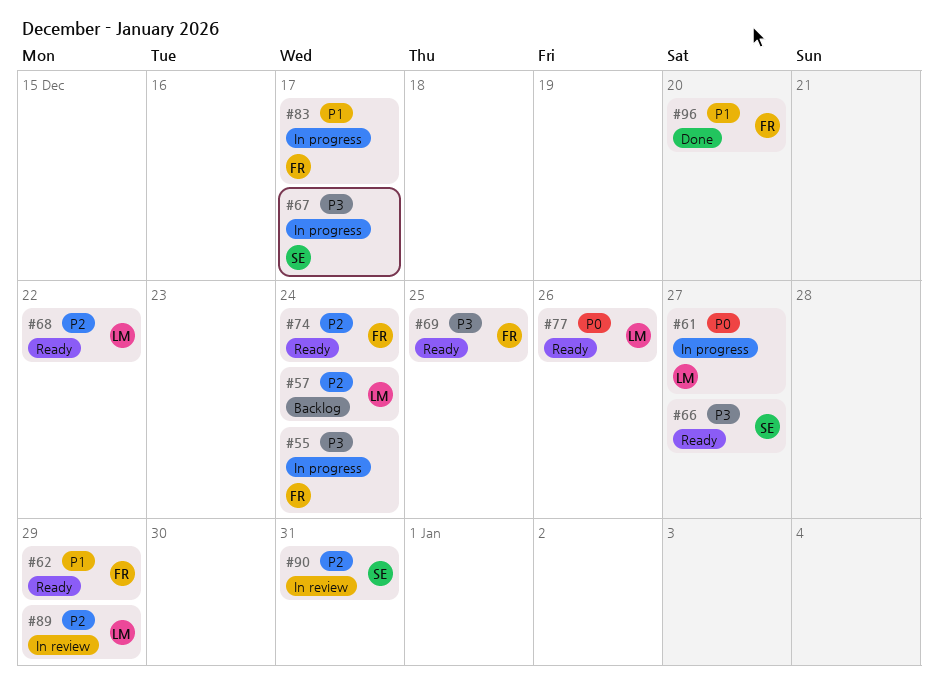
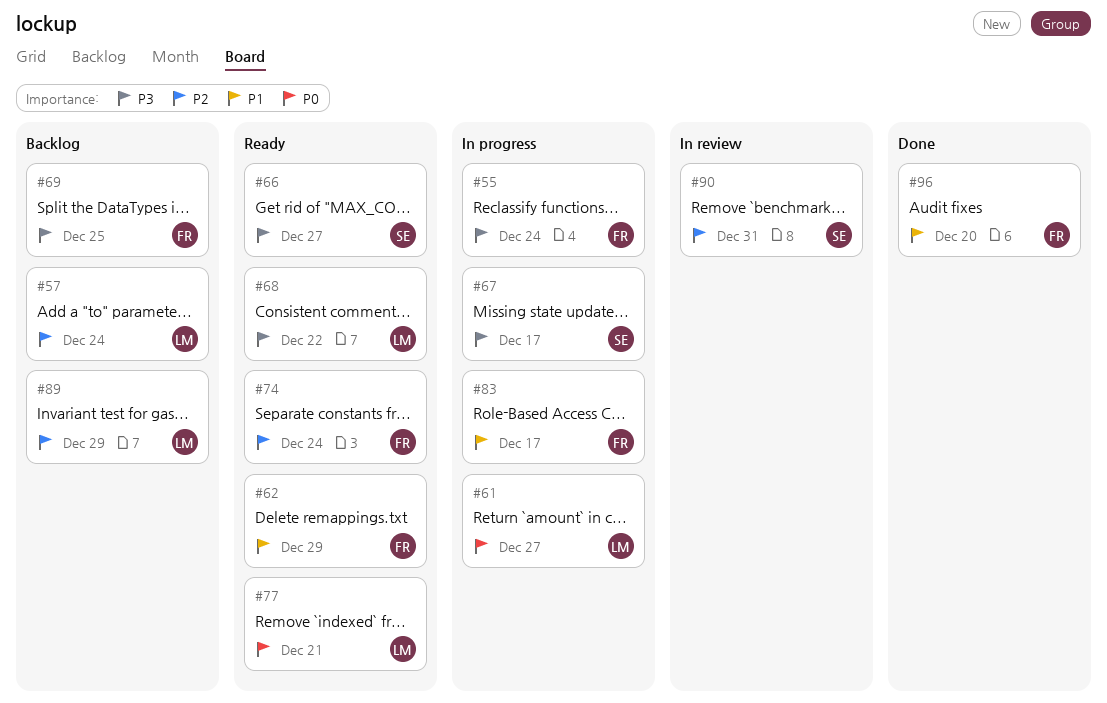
#68, priority: P2 -> P3
#69, status: Ready -> Backlog
#77, due: Dec 26 -> Dec 21
#89, status: In review -> Backlog

